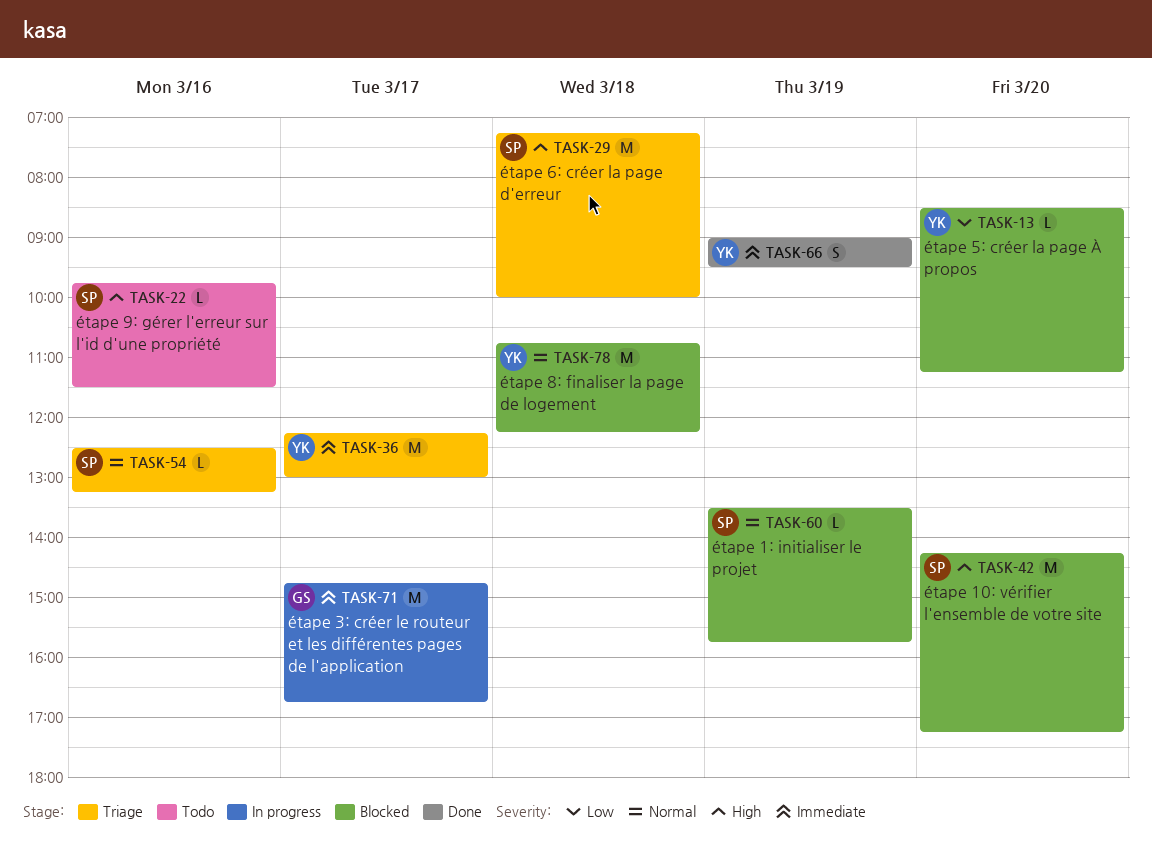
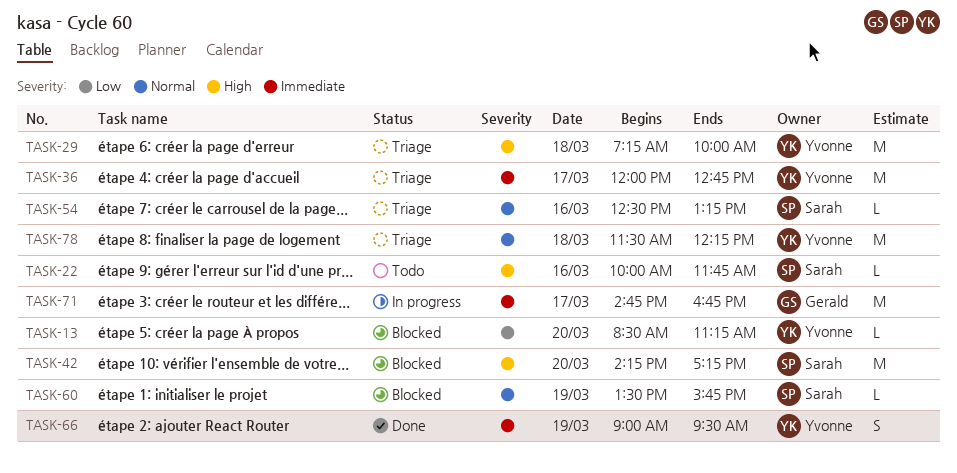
TASK-22, begins: 09:45 -> 10:00
TASK-22, ends: 11:30 -> 11:45
TASK-29, owner: Sarah -> Yvonne
TASK-36, begins: 12:15 -> 12:00
TASK-36, ends: 13:00 -> 12:45
TASK-78, status: Blocked -> Triage
TASK-78, begins: 10:45 -> 11:30

